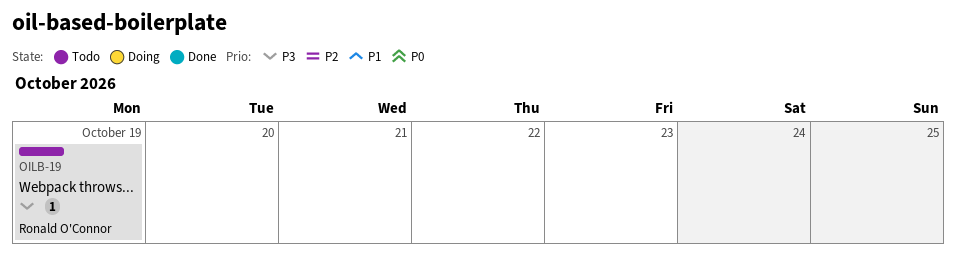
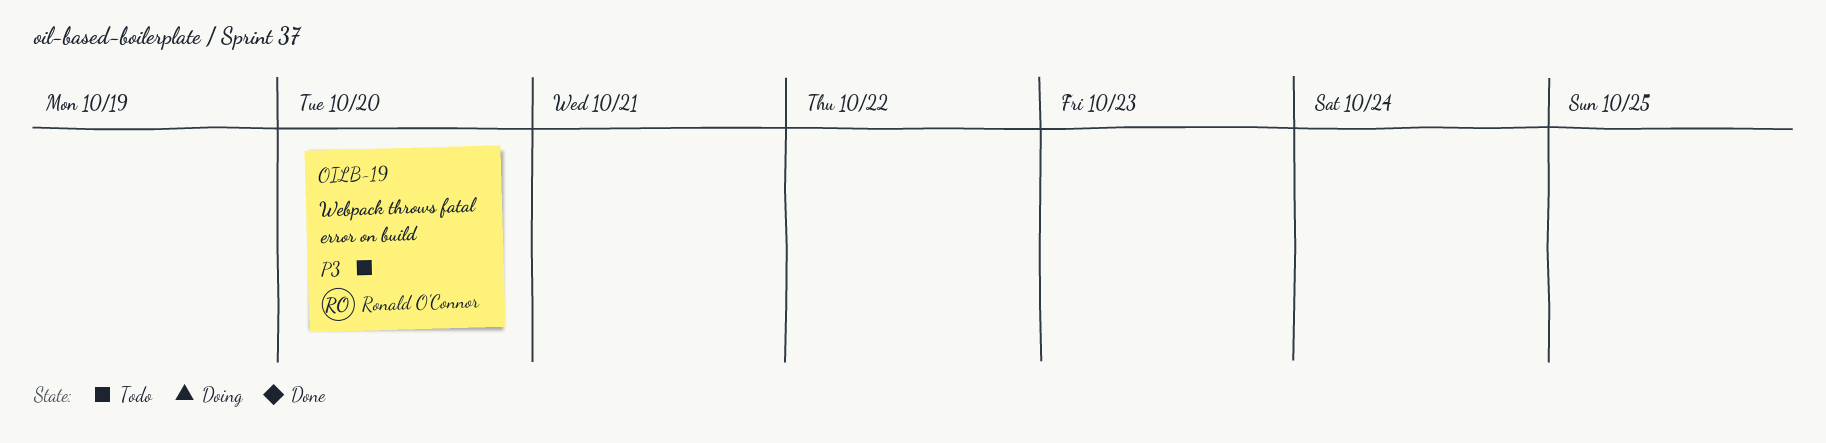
OILB-19, due: Oct 19 -> Oct 20

